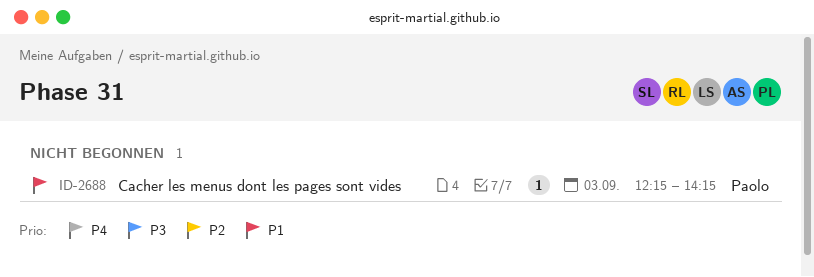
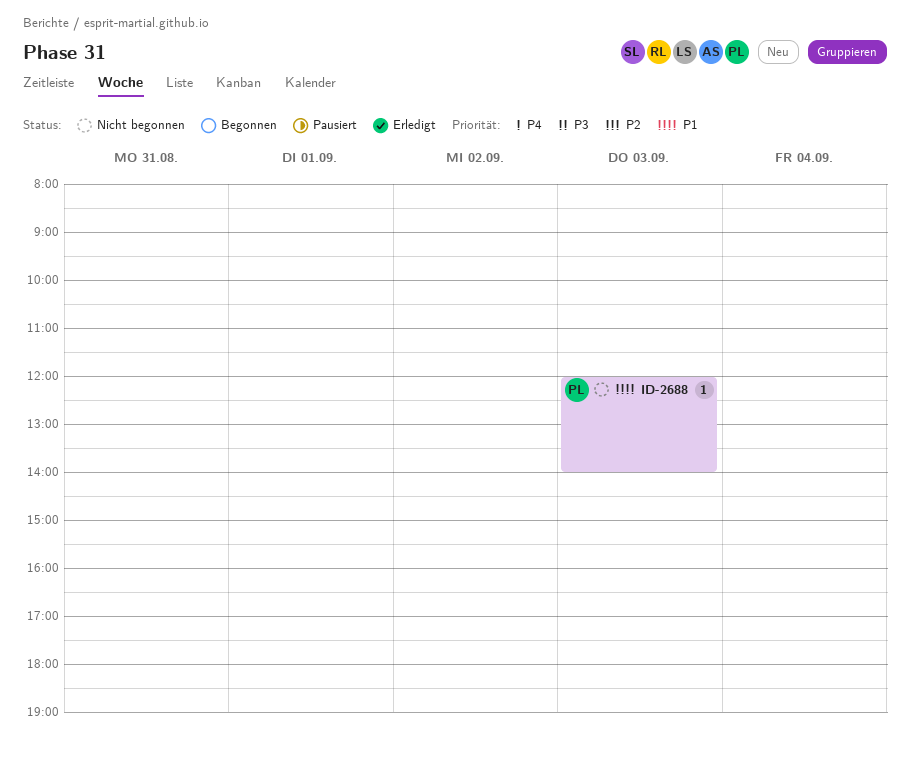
ID-2688, begins: 12:15 -> 12:00
ID-2688, ends: 14:15 -> 14:00

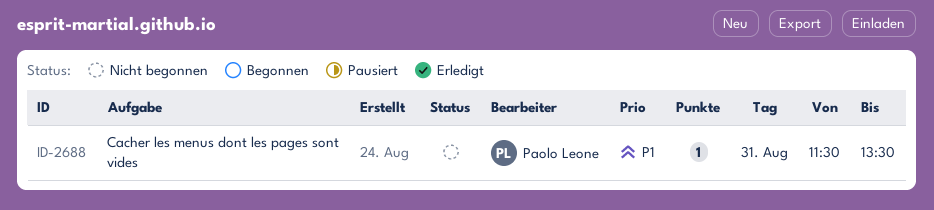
ID-2688, day: Sep 3 -> Aug 31
ID-2688, begins: 12:00 -> 11:30
ID-2688, ends: 14:00 -> 13:30

